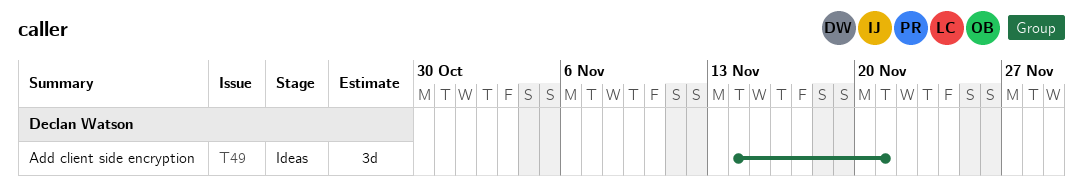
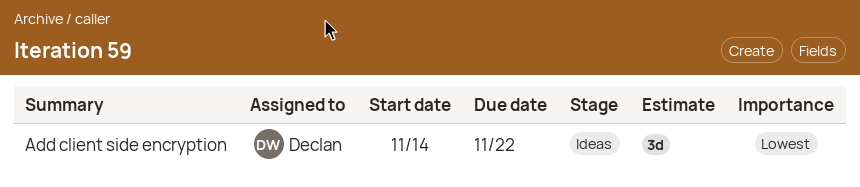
Add client side encryption, due: Nov 21 -> Nov 22

